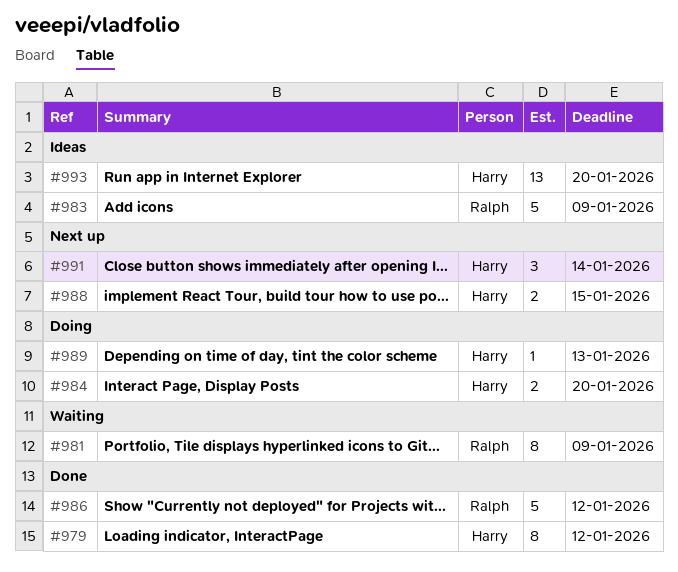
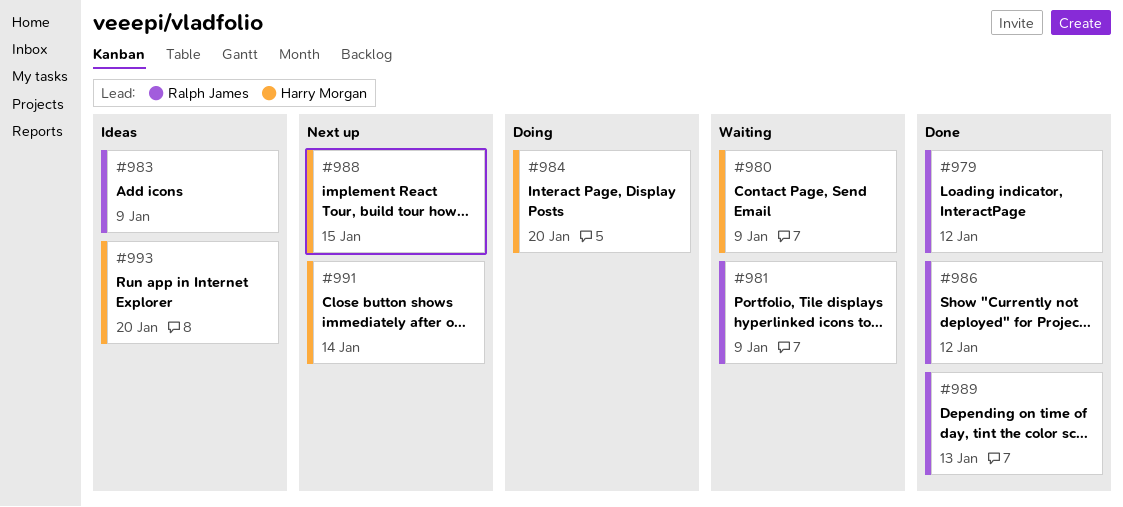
#979, owner: Harry Morgan -> Ralph James
#980: none -> present
#989, status: Doing -> Done
#989, owner: Harry Morgan -> Ralph James

